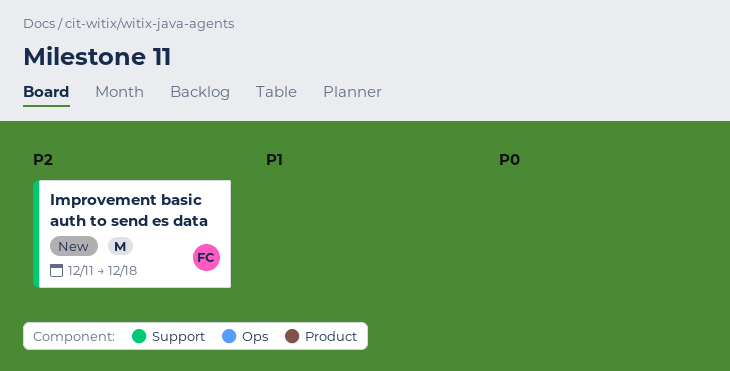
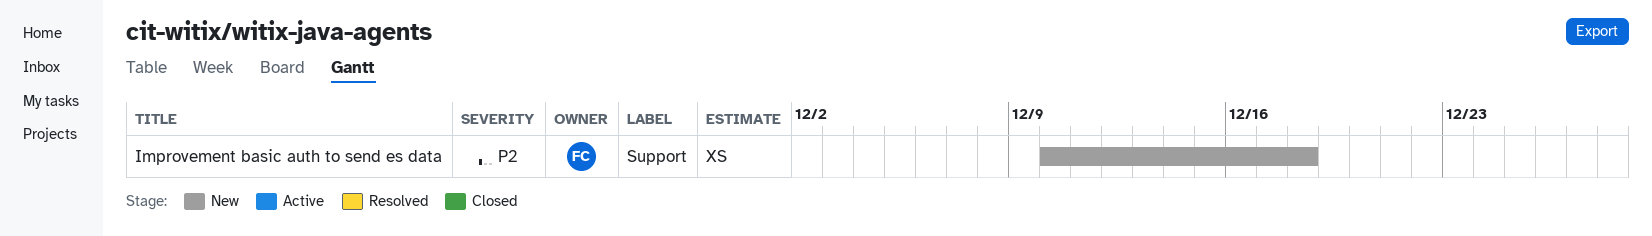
Improvement basic auth to send es data, estimate: M -> XS
Improvement basic auth to send es data, start: Dec 11 -> Dec 10

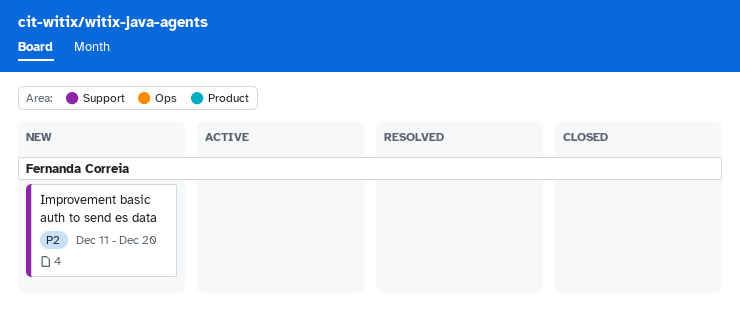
Improvement basic auth to send es data, start: Dec 10 -> Dec 11
Improvement basic auth to send es data, due: Dec 18 -> Dec 20

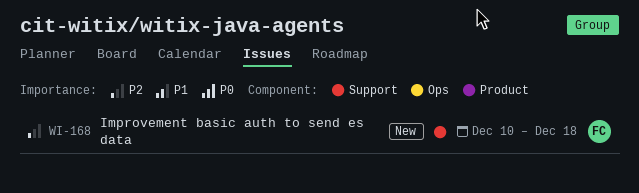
Improvement basic auth to send es data, start: Dec 11 -> Dec 10
Improvement basic auth to send es data, due: Dec 20 -> Dec 18

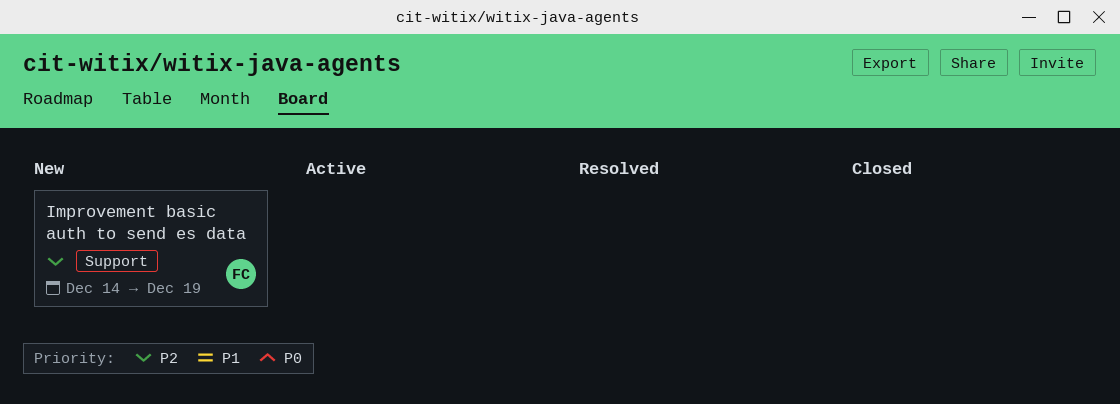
Improvement basic auth to send es data, start: Dec 10 -> Dec 14
Improvement basic auth to send es data, due: Dec 18 -> Dec 19

